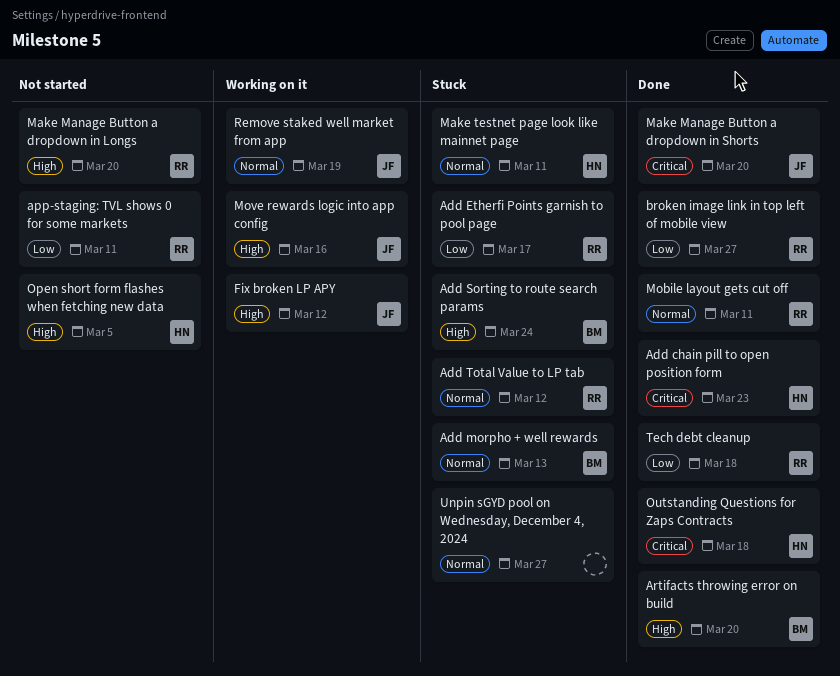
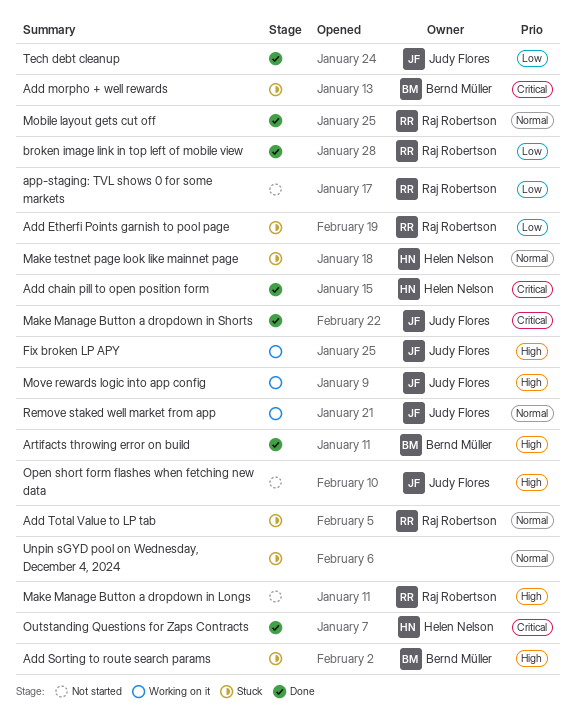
Add morpho + well rewards, priority: Normal -> Critical
Open short form flashes when fetching new data, owner: Helen Nelson -> Judy Flores
Tech debt cleanup, owner: Raj Robertson -> Judy Flores

